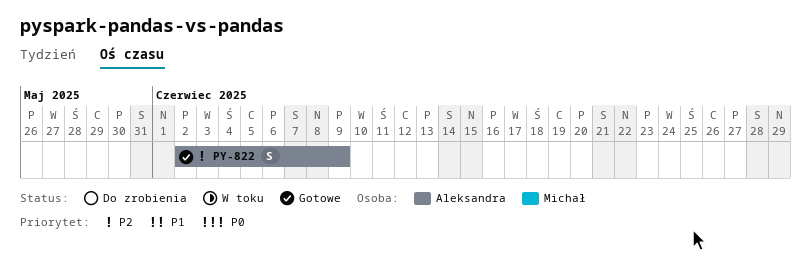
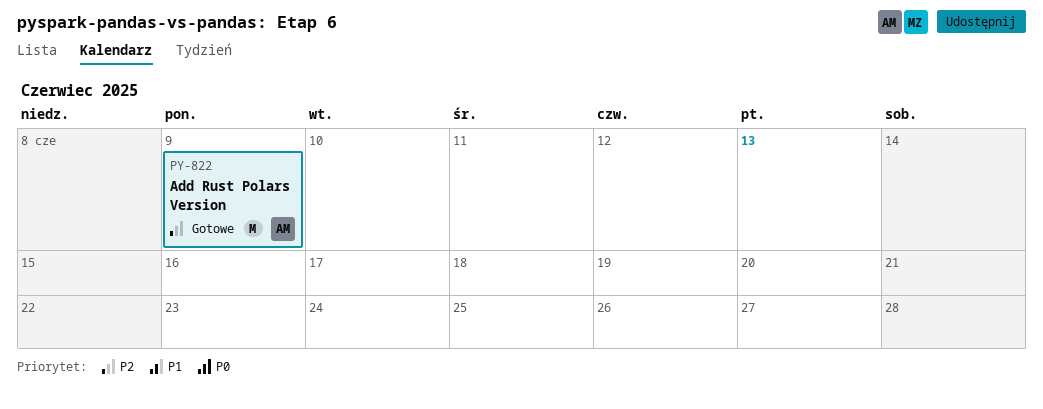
PY-822, estimate: S -> M

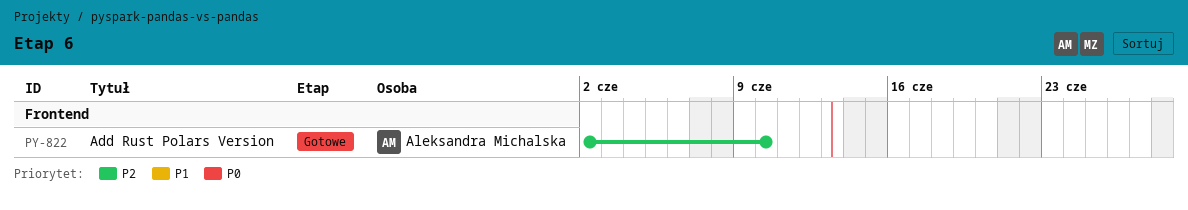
PY-822, due: Jun 9 -> Jun 10

